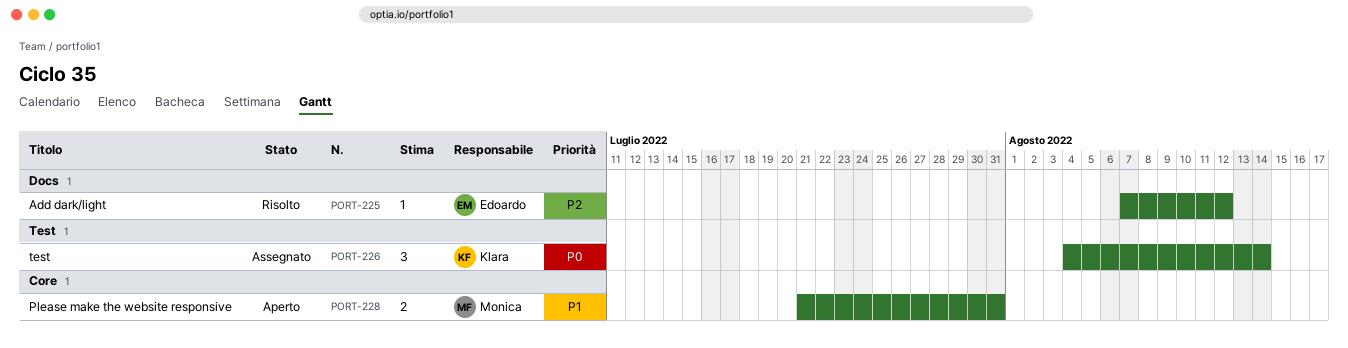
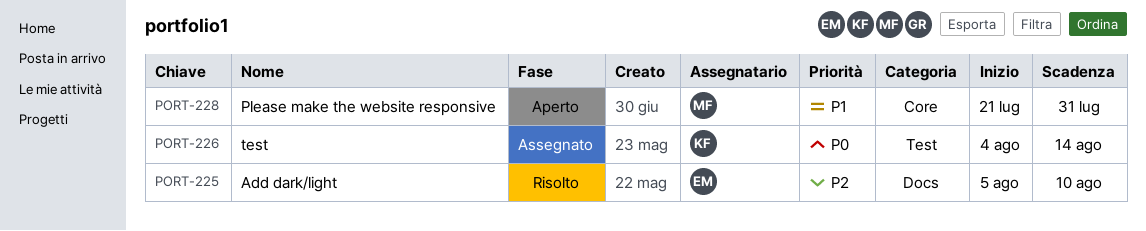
PORT-225, start: Aug 7 -> Aug 5
PORT-225, due: Aug 12 -> Aug 10

